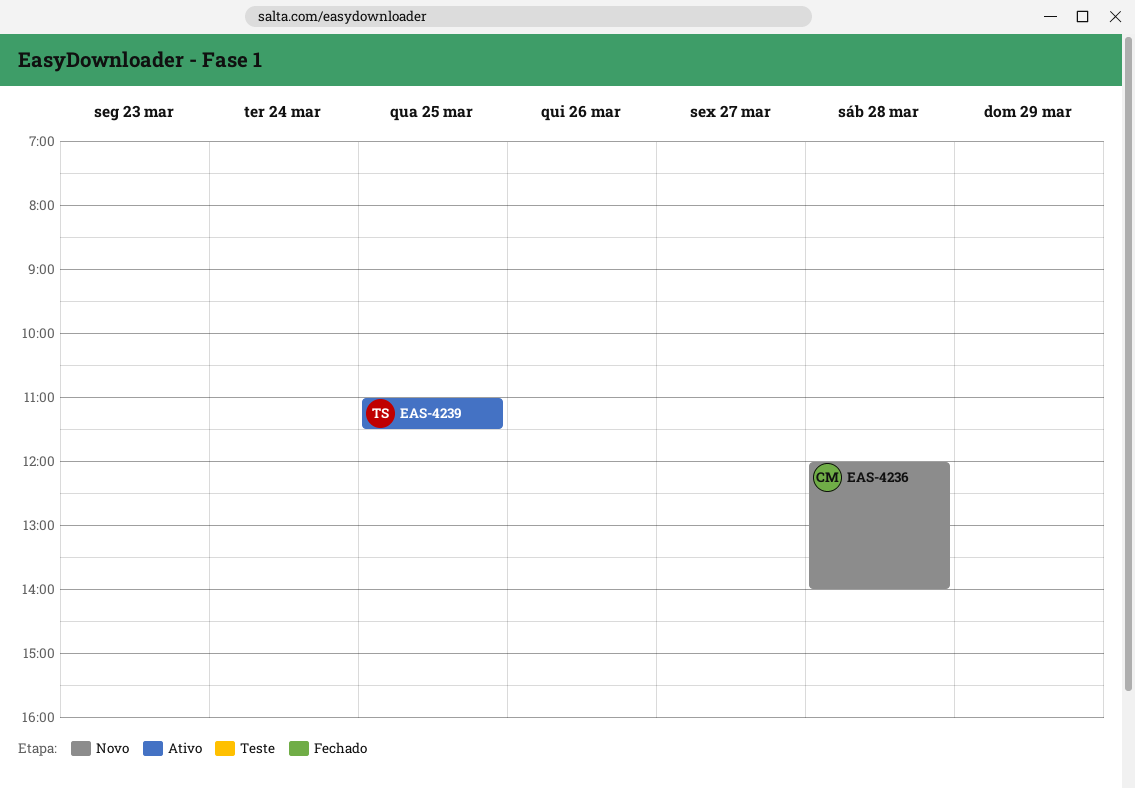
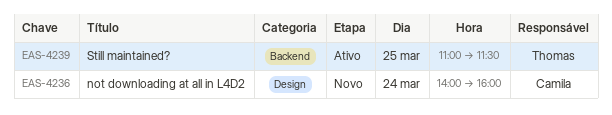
EAS-4236, day: Mar 28 -> Mar 24
EAS-4236, begins: 12:00 -> 14:00
EAS-4236, ends: 14:00 -> 16:00

